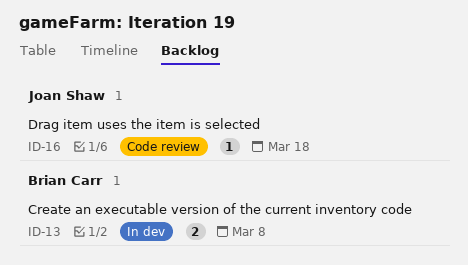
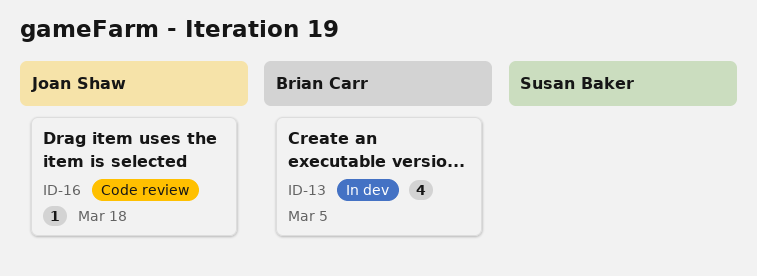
ID-13, estimate: 2 -> 4
ID-13, due: Mar 8 -> Mar 5

